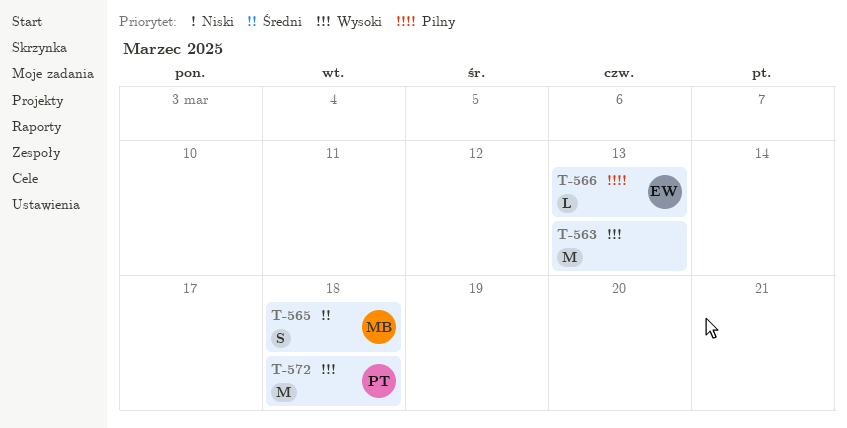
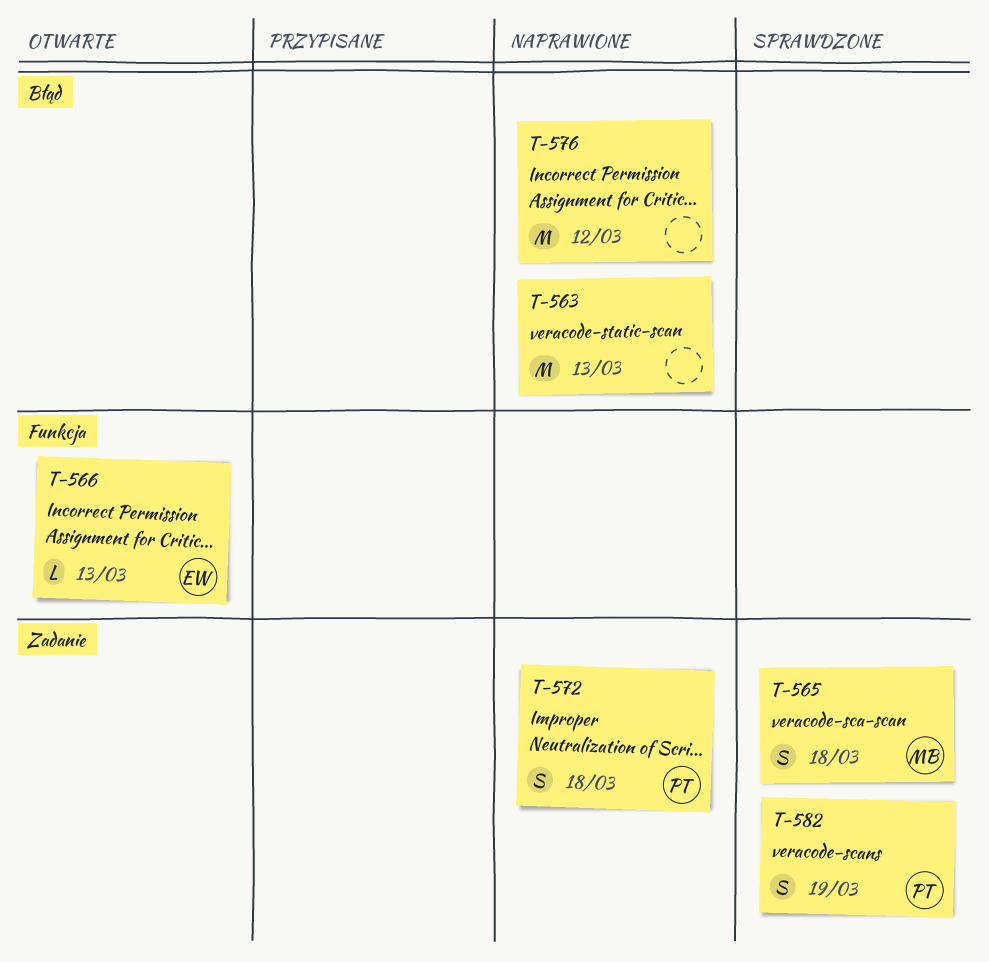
T-572, estimate: M -> S
T-576: none -> present
T-582: none -> present

